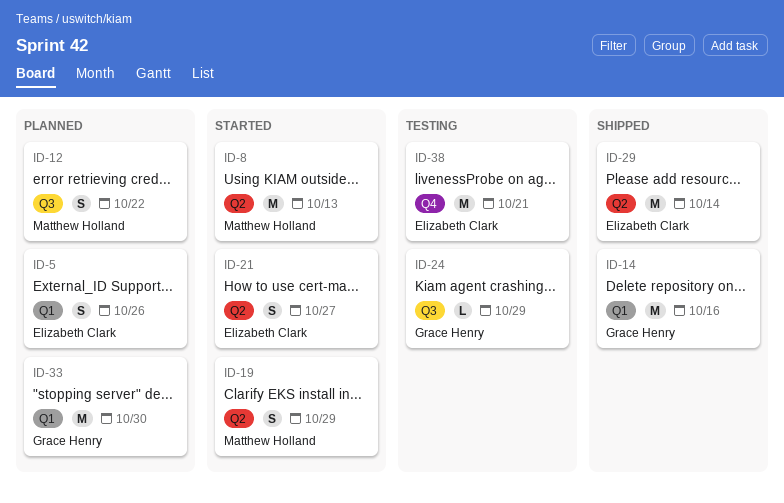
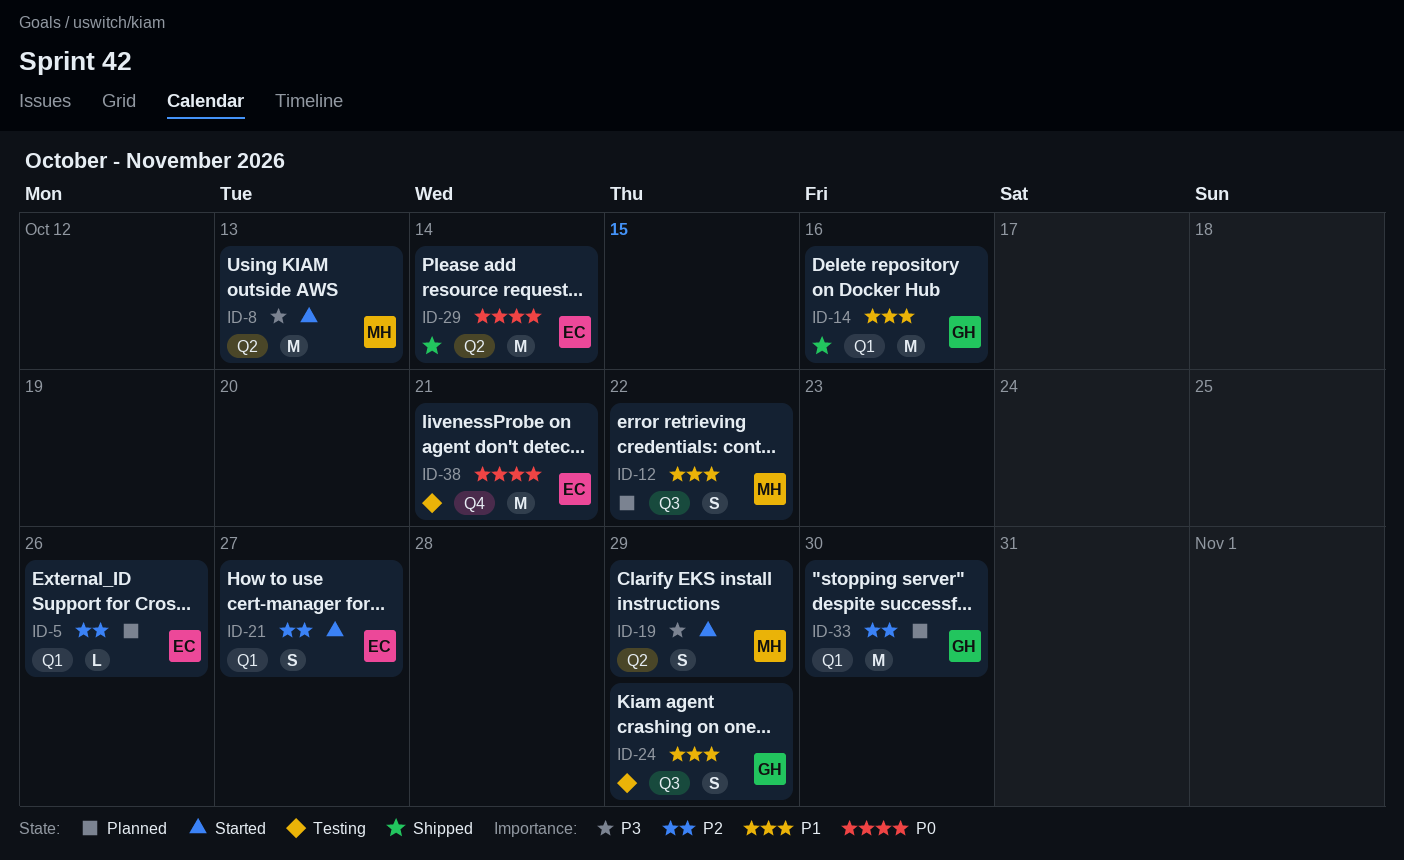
ID-5, estimate: S -> L
ID-21, label: Q2 -> Q1
ID-24, estimate: L -> S

